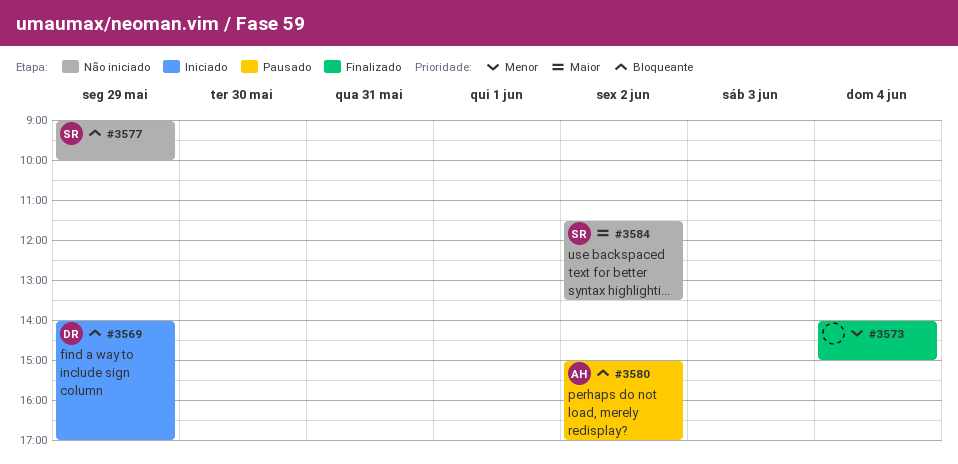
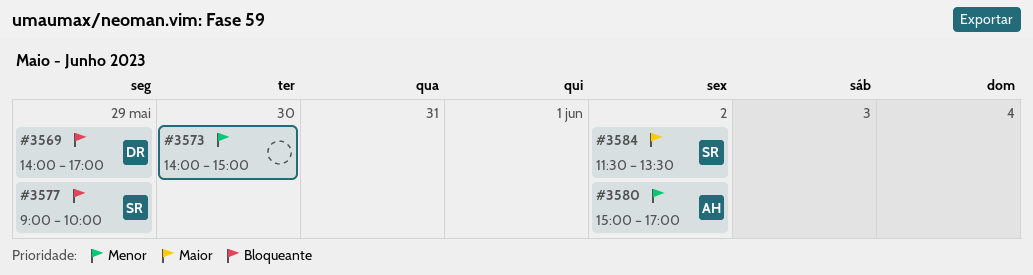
#3573, day: Jun 4 -> May 30
#3580, priority: Bloqueante -> Menor

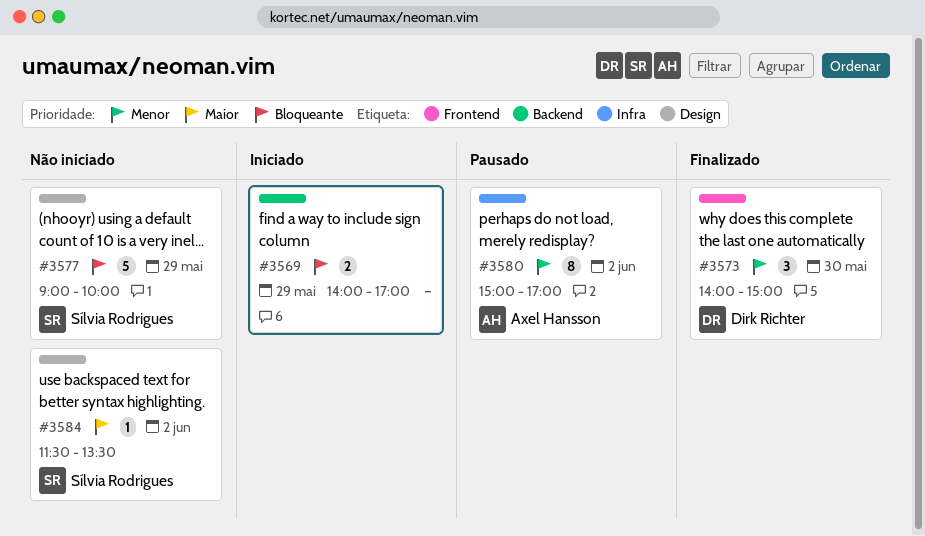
#3569, owner: Dirk Richter -> none
#3573, owner: none -> Dirk Richter

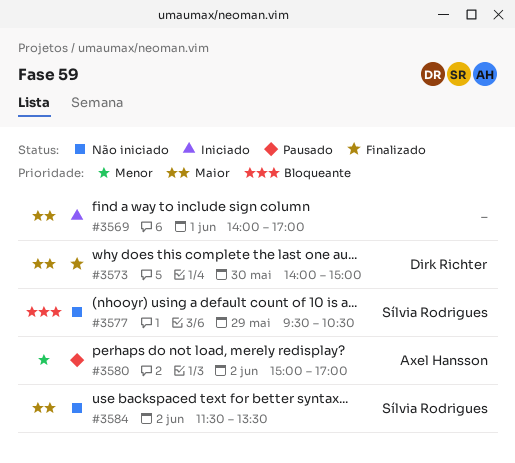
#3569, priority: Bloqueante -> Maior
#3569, day: May 29 -> Jun 1
#3573, priority: Menor -> Maior
#3577, begins: 09:00 -> 09:30
#3577, ends: 10:00 -> 10:30

